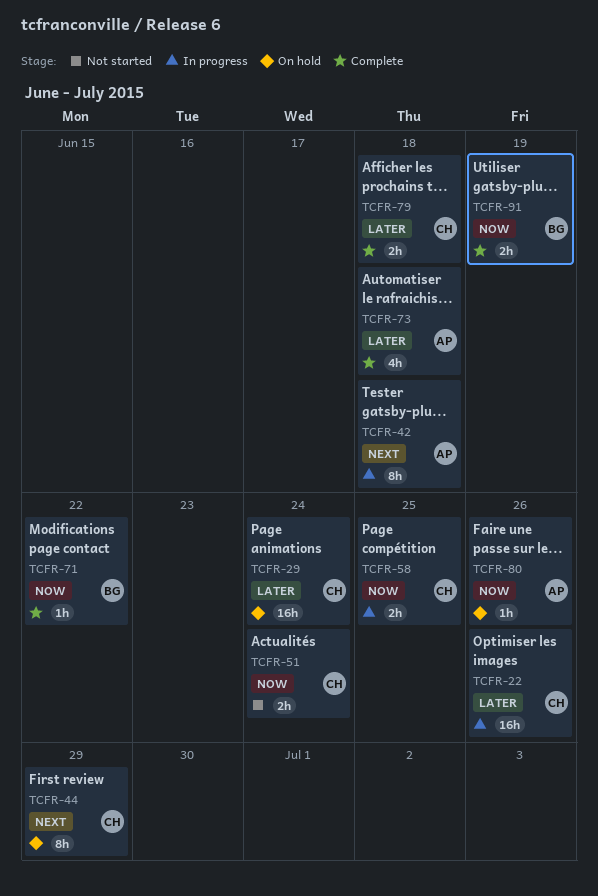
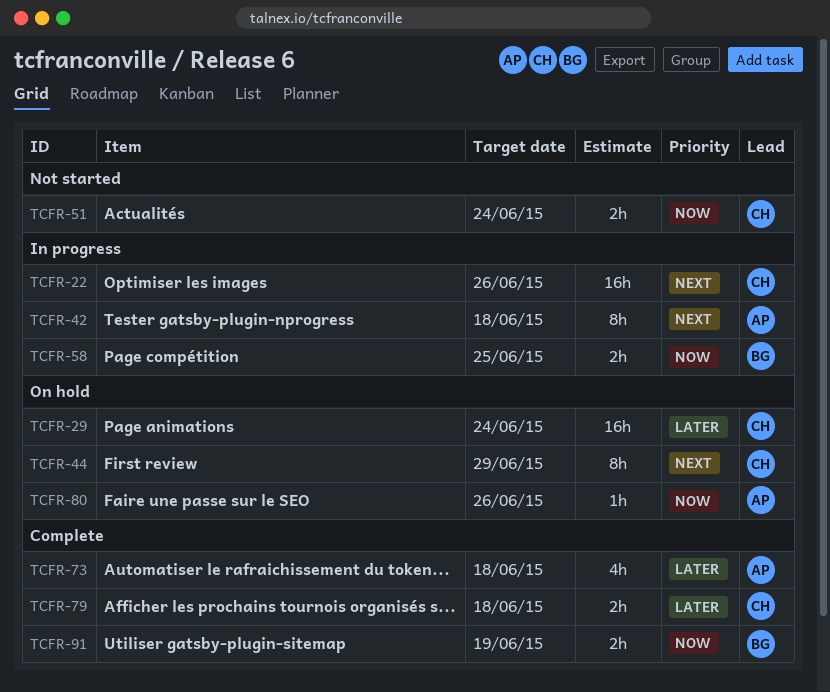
TCFR-22, priority: Later -> Next
TCFR-58, owner: CH -> BG
TCFR-71: present -> none

